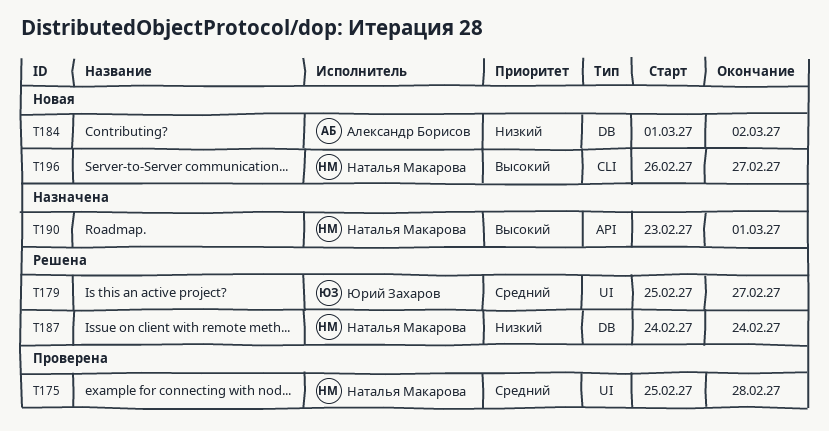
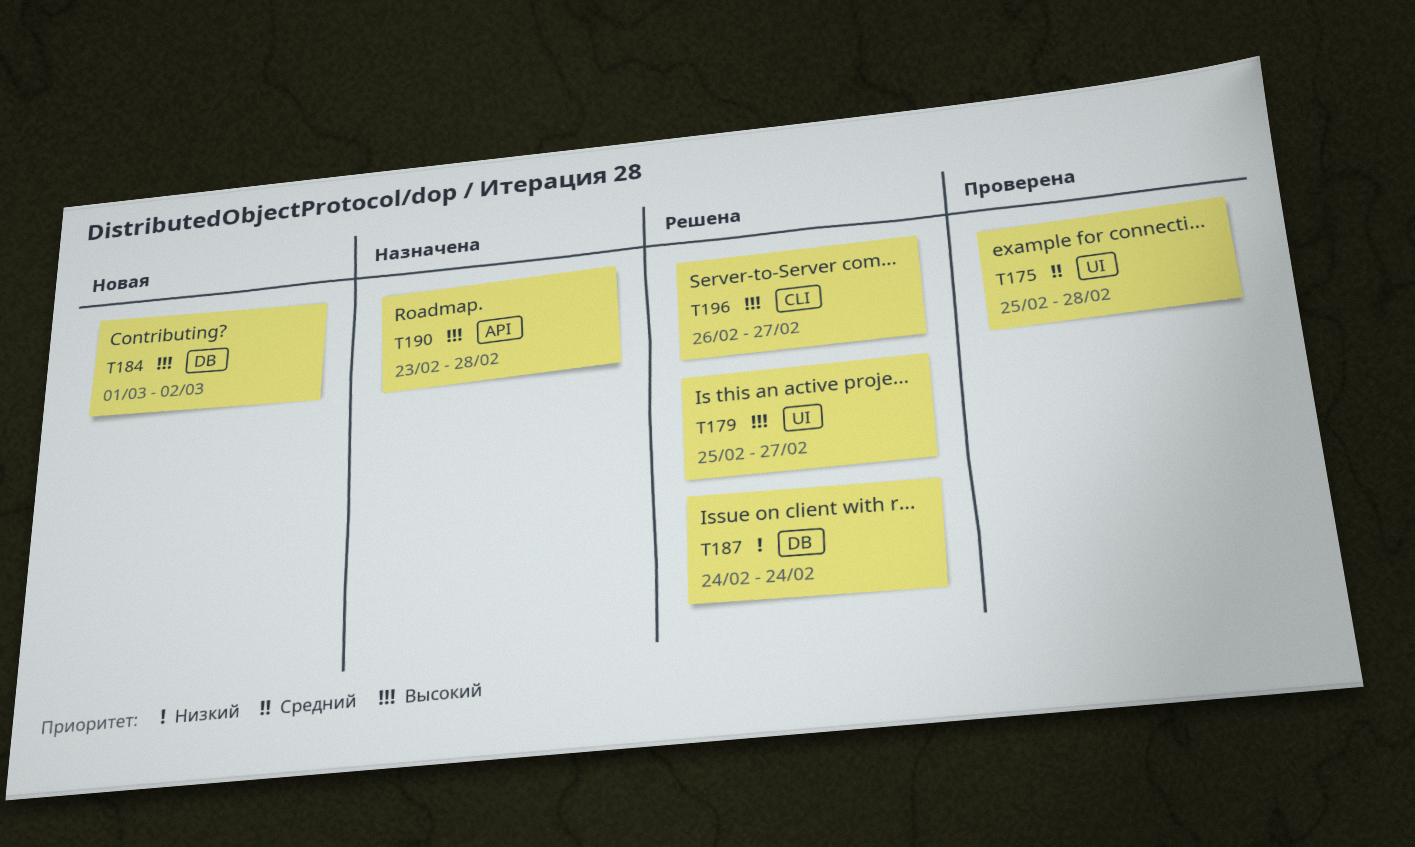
T179, priority: Средний -> Высокий
T184, priority: Низкий -> Высокий
T190, due: Mar 1 -> Feb 28
T196, status: Новая -> Решена

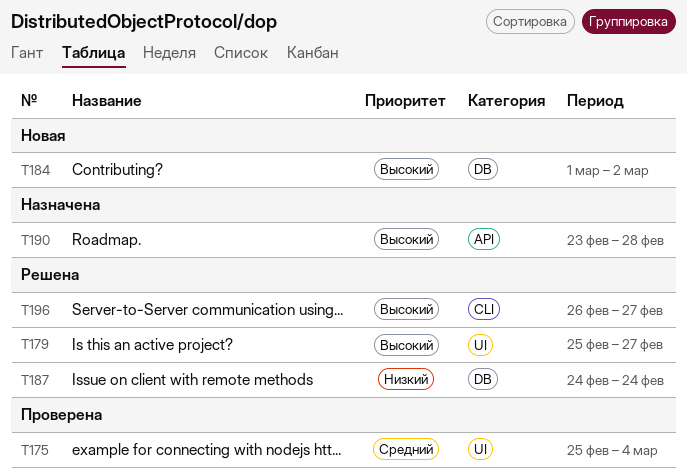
T175, due: Feb 28 -> Mar 4

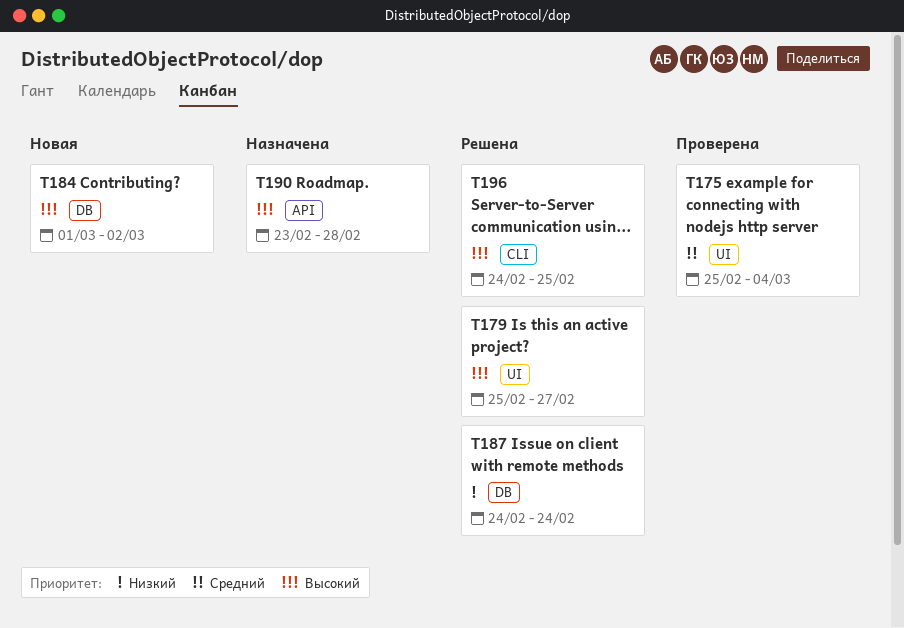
T196, start: Feb 26 -> Feb 24
T196, due: Feb 27 -> Feb 25

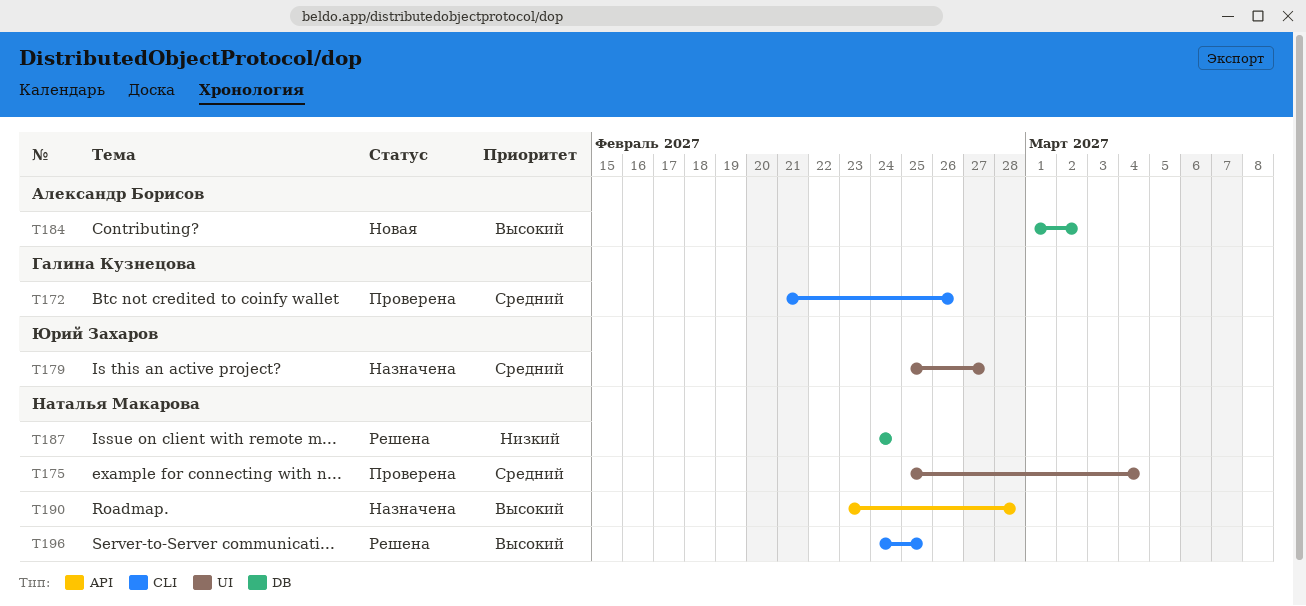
T172: none -> present
T179, status: Решена -> Назначена
T179, priority: Высокий -> Средний

